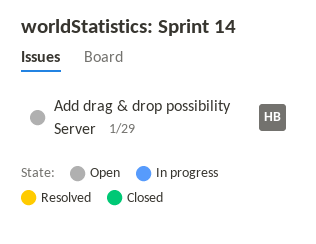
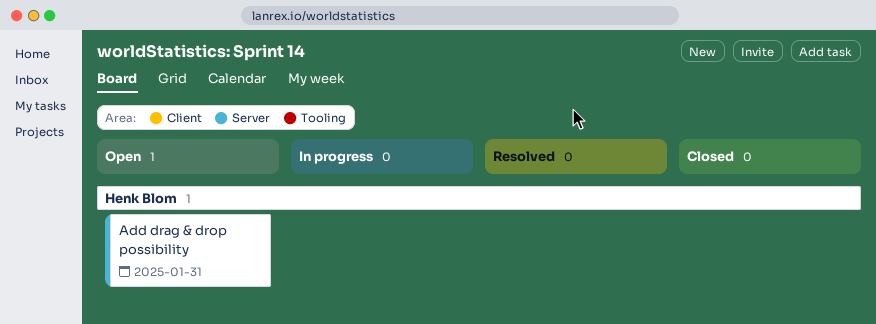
Add drag & drop possibility, due: Jan 29 -> Jan 31

